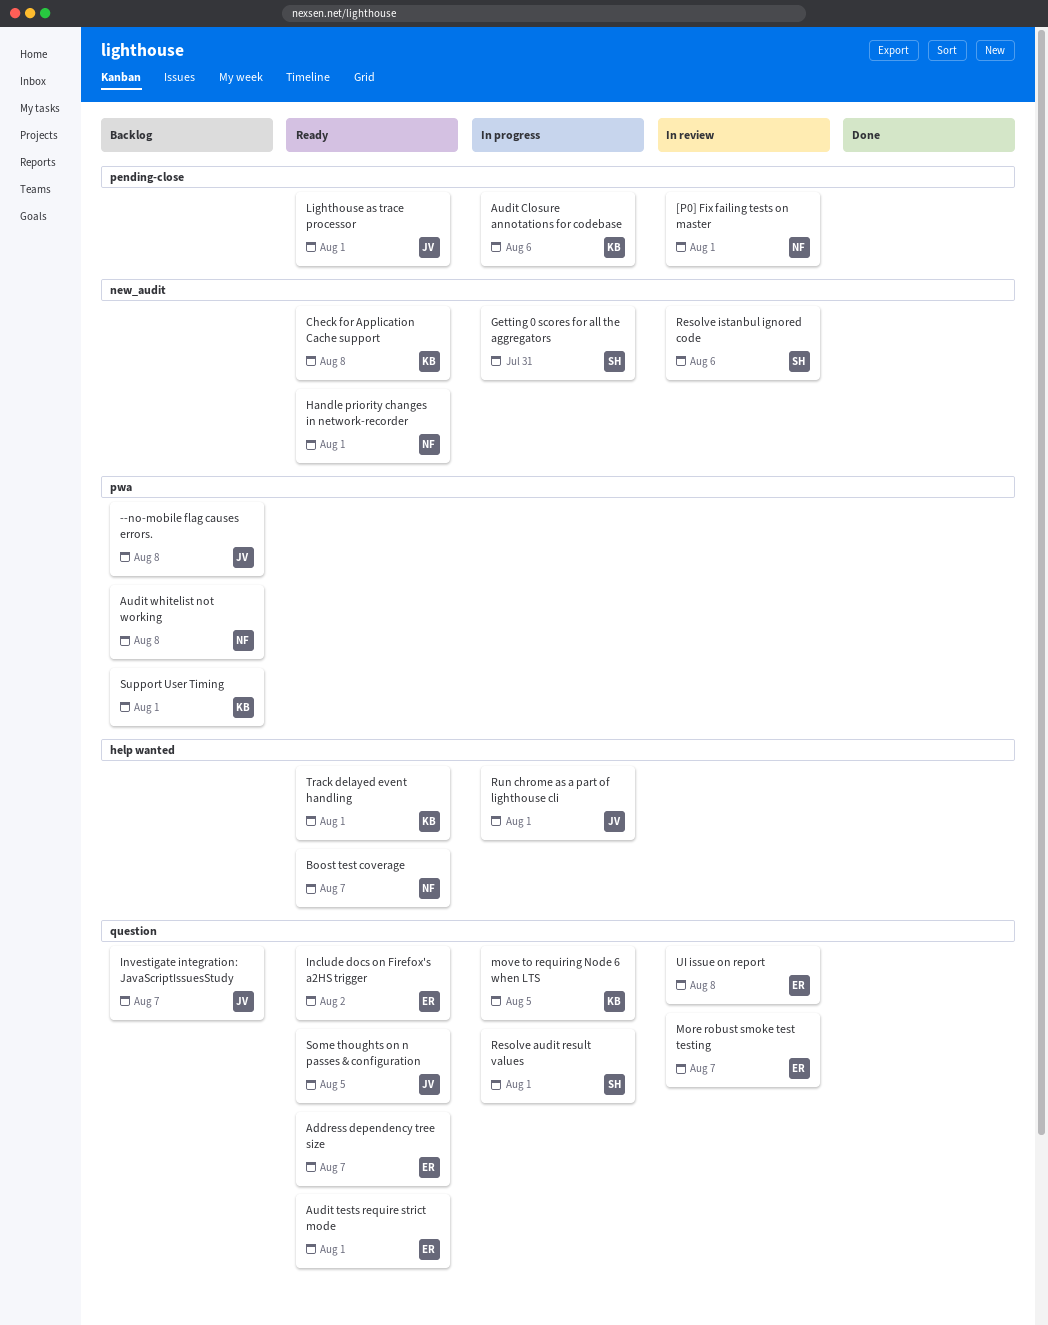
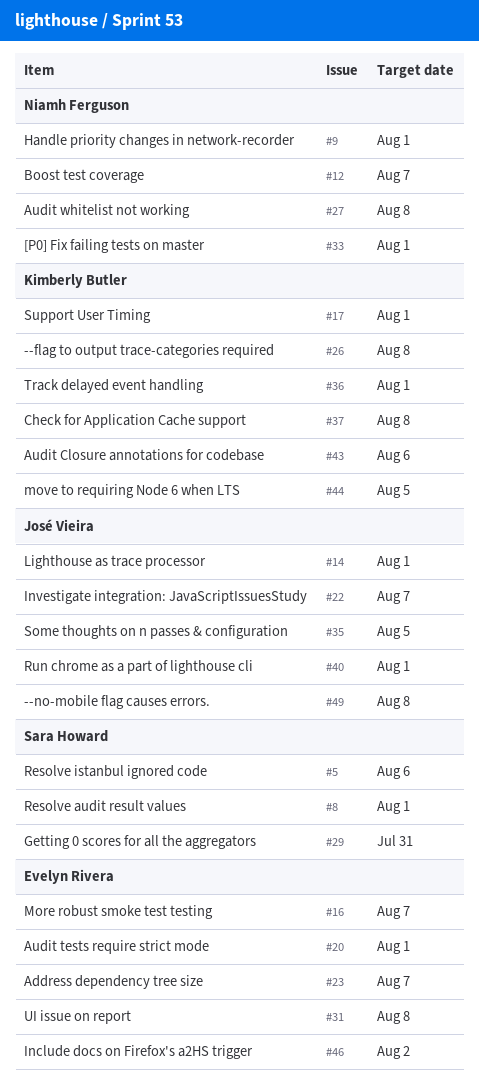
--flag to output trace-categories required: none -> present

